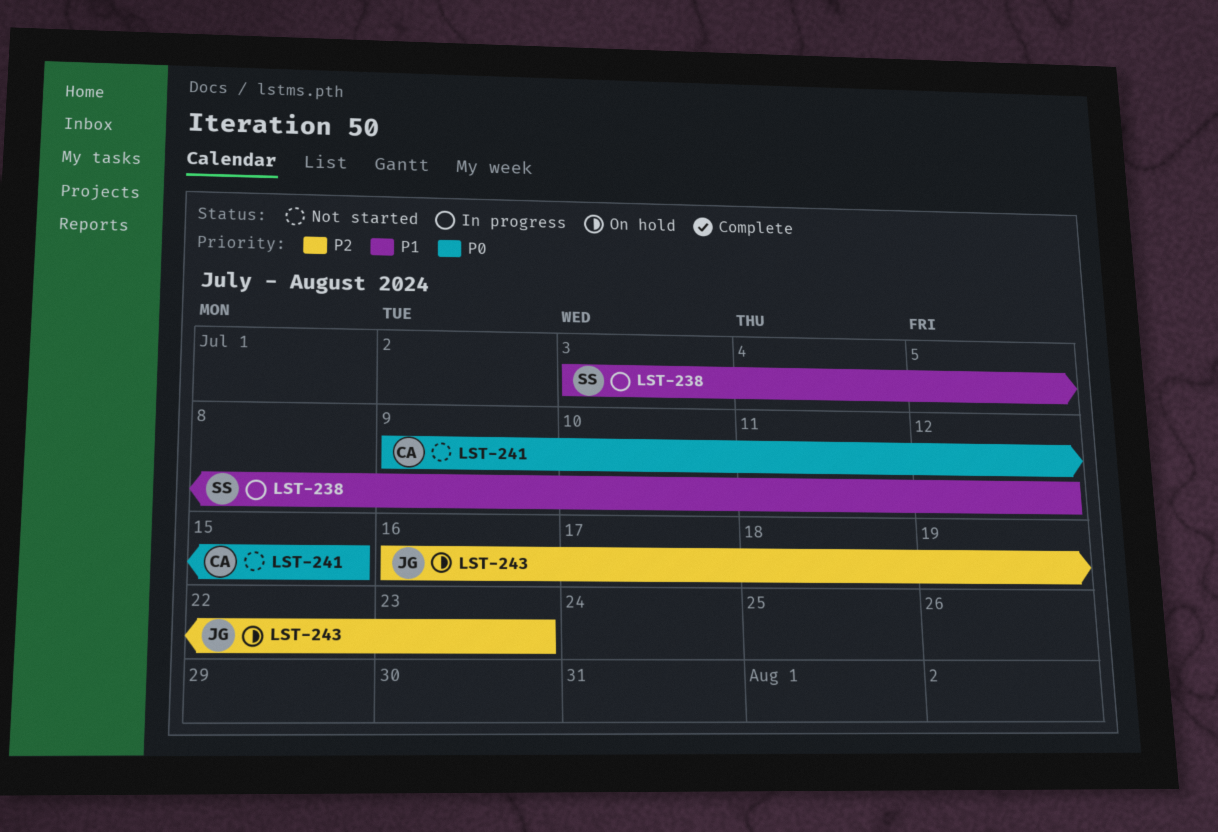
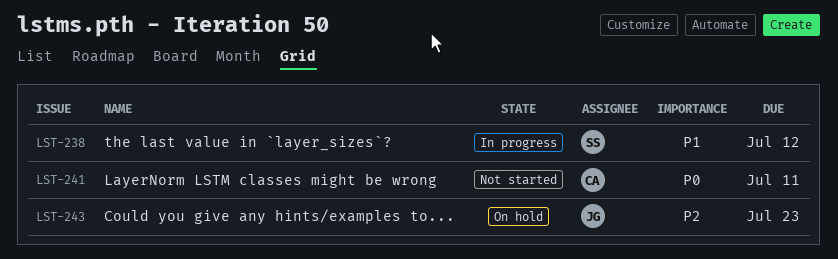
LST-241, due: Jul 15 -> Jul 11

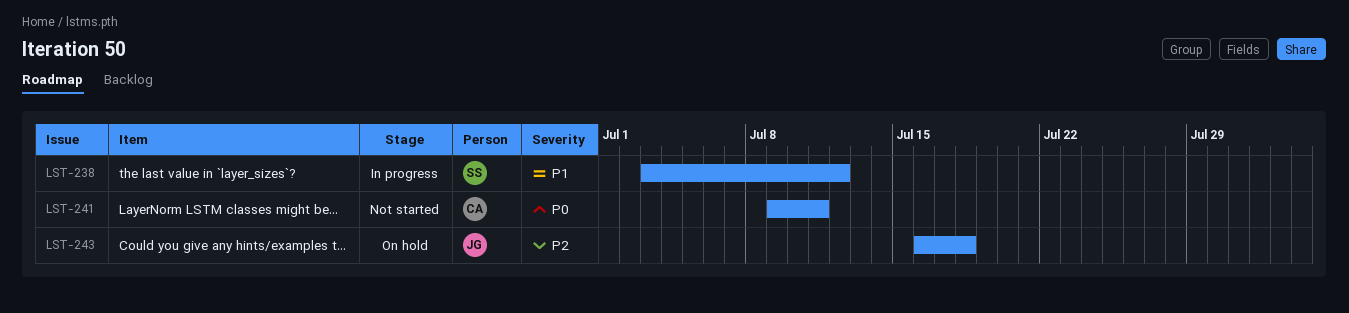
LST-243, due: Jul 23 -> Jul 18

